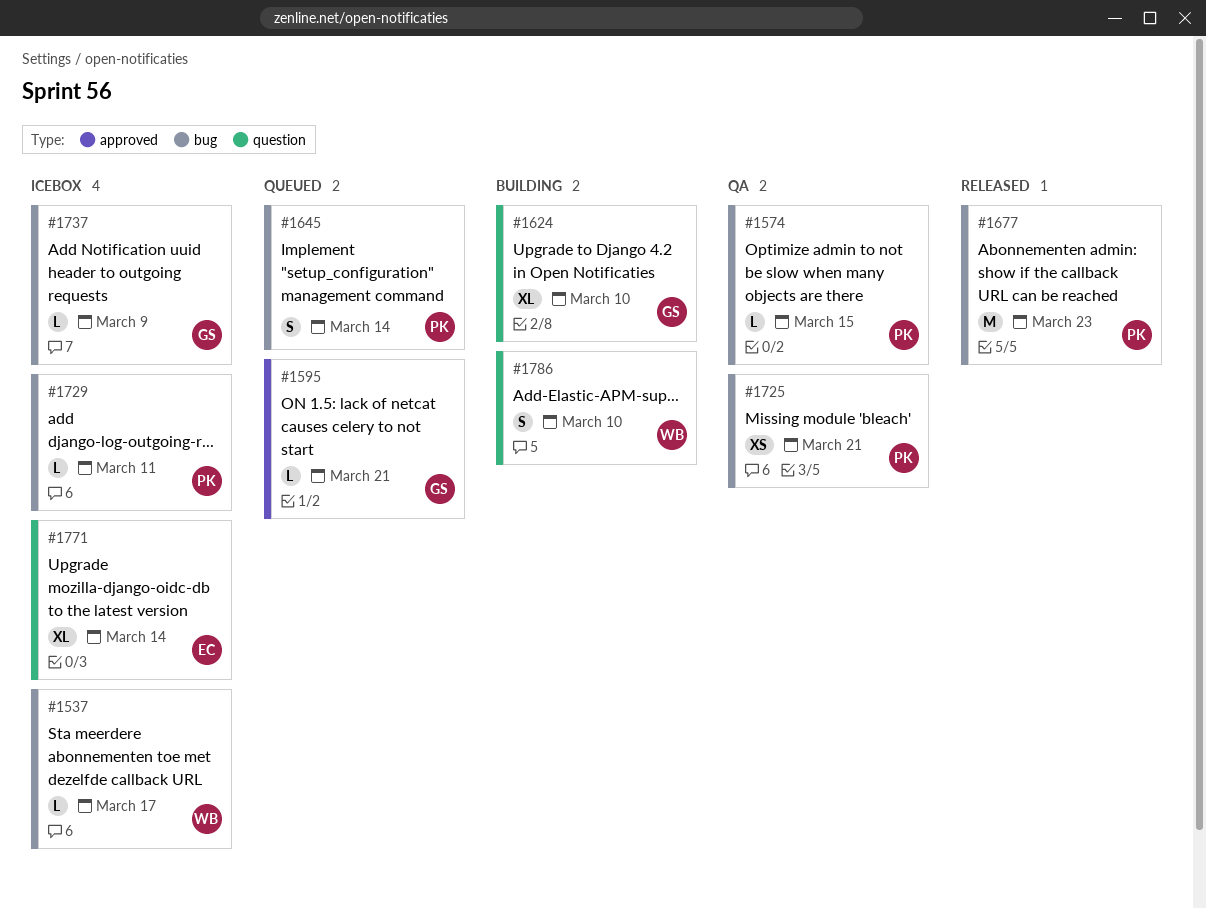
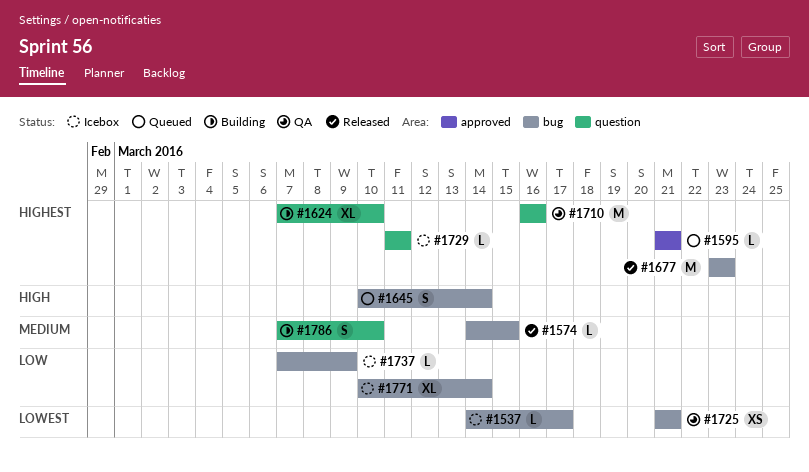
#1574, status: QA -> Released
#1710: none -> present
#1729, label: bug -> question
#1771, label: question -> bug

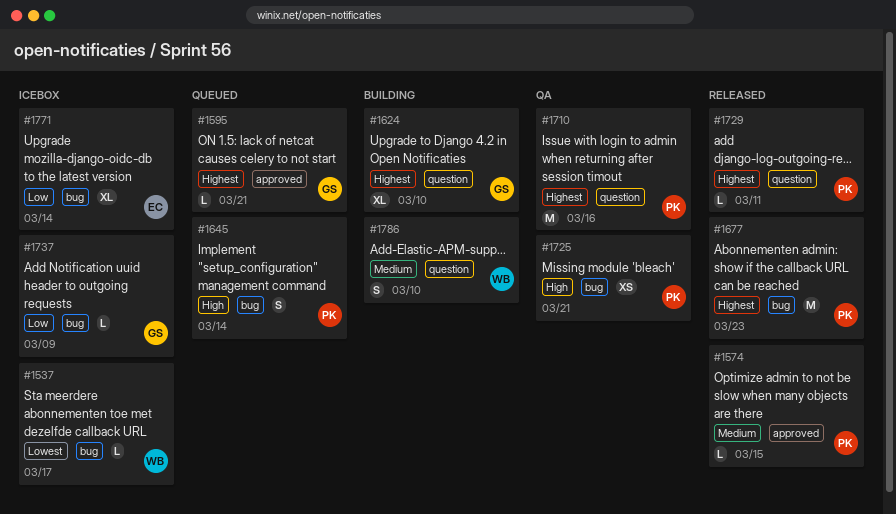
#1574, label: bug -> approved
#1725, priority: Lowest -> High
#1729, status: Icebox -> Released

